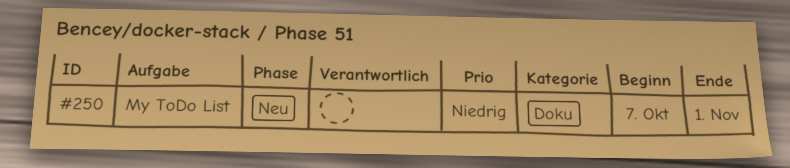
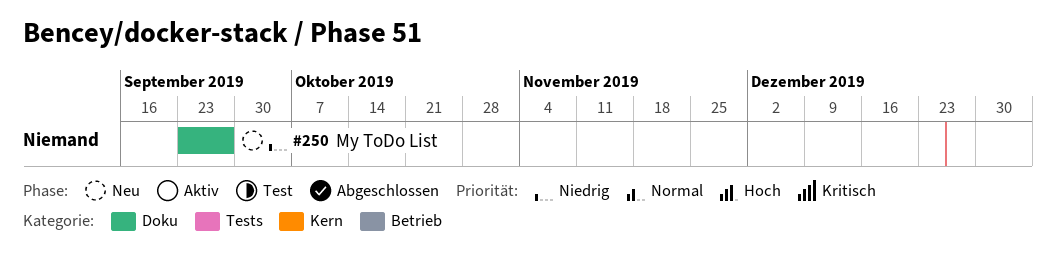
#250, start: Oct 7 -> Sep 23
#250, due: Nov 1 -> Sep 27

